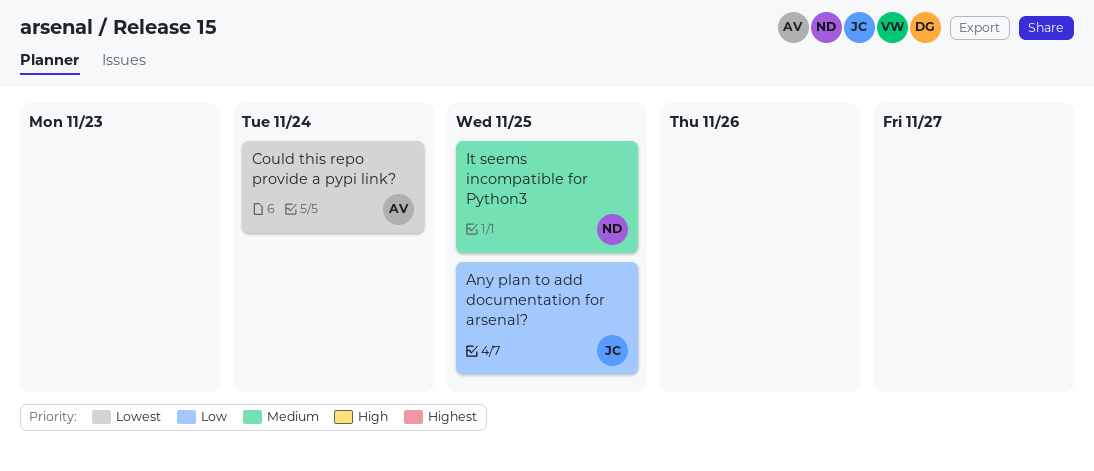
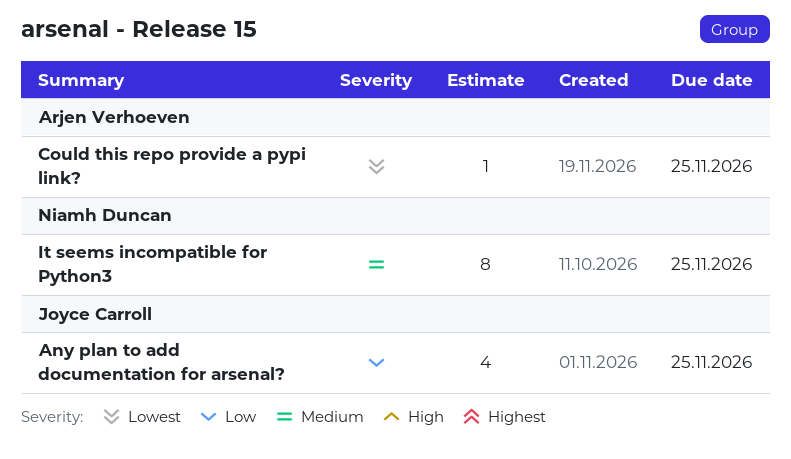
Could this repo provide a pypi link?, due: Nov 24 -> Nov 25

